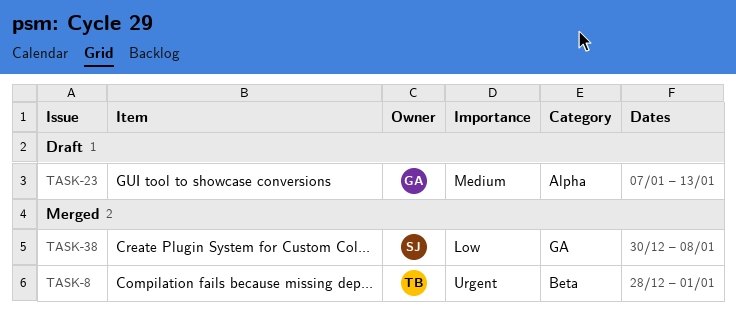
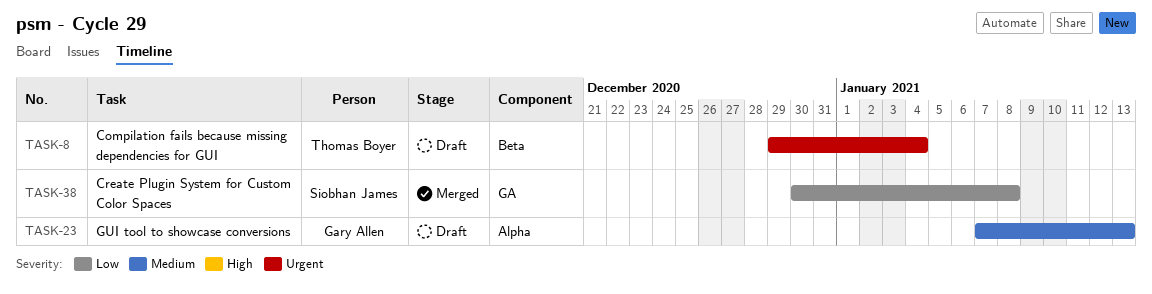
TASK-8, status: Merged -> Draft
TASK-8, start: Dec 28 -> Dec 29
TASK-8, due: Jan 1 -> Jan 4

